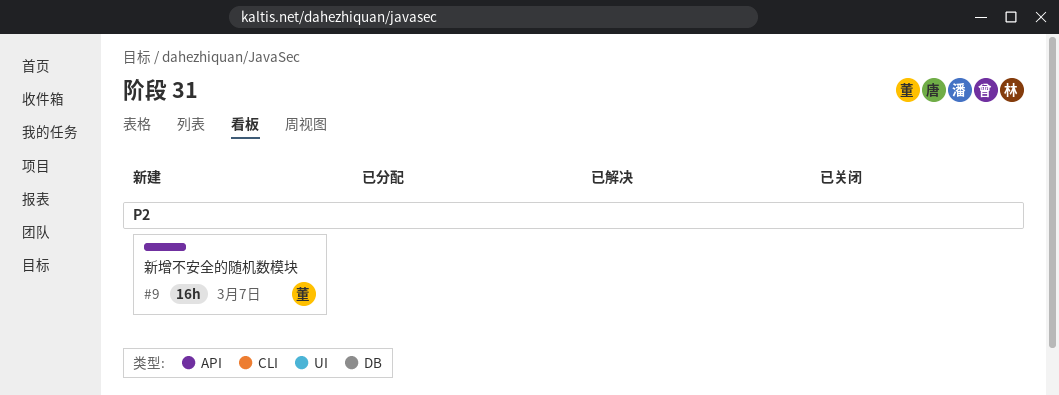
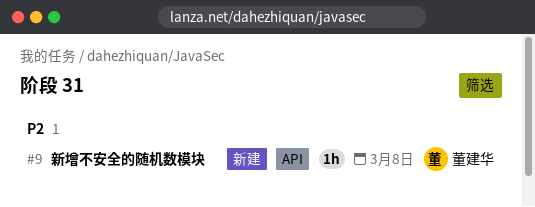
#9, estimate: 16h -> 1h
#9, due: Mar 7 -> Mar 8

